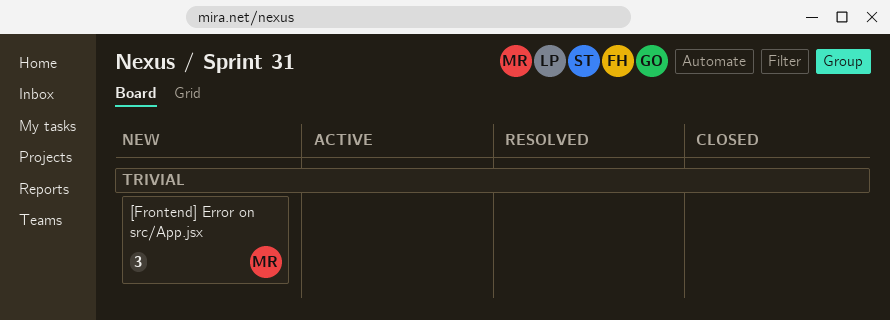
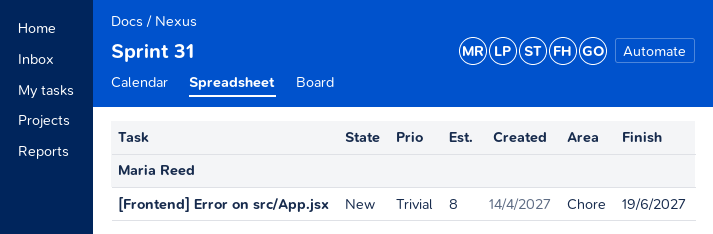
[Frontend] Error on src/App.jsx, estimate: 3 -> 8

